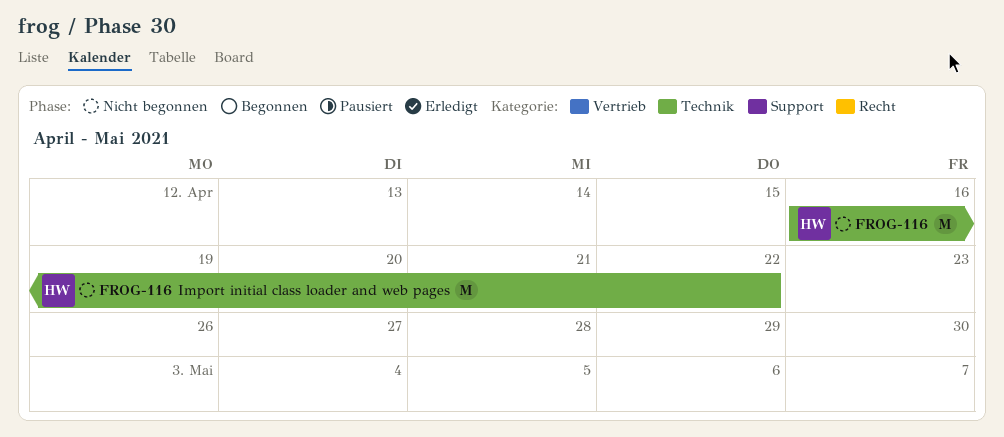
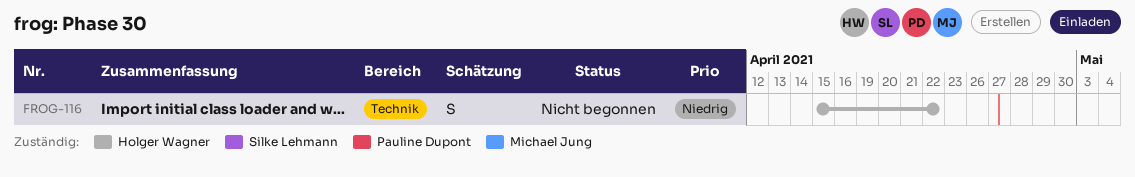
FROG-116, estimate: M -> S
FROG-116, start: Apr 16 -> Apr 15

